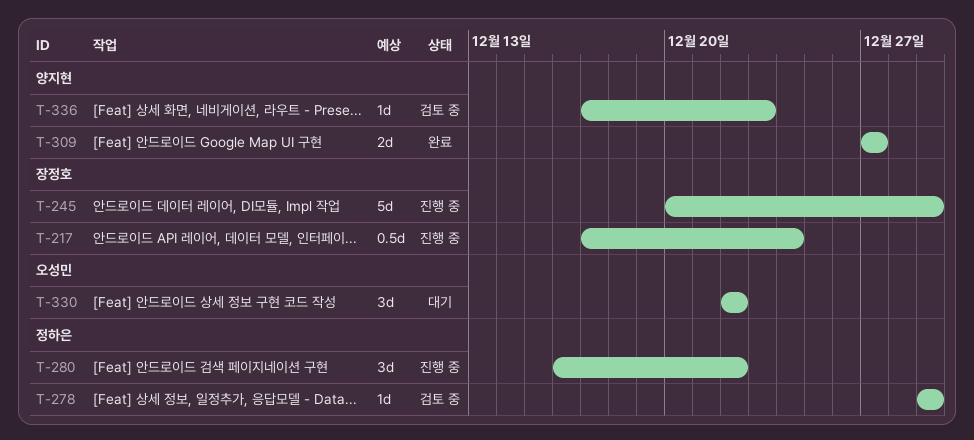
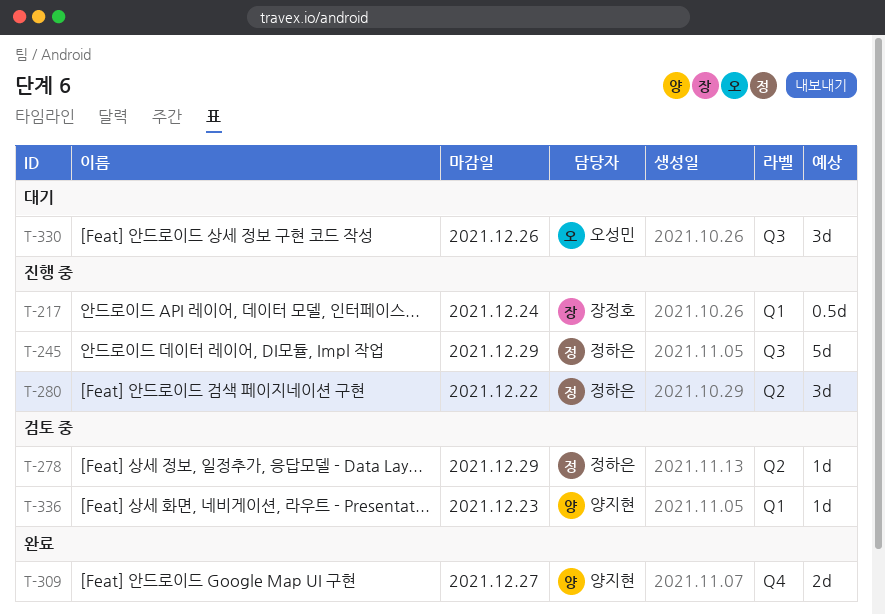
T-245, owner: 장정호 -> 정하은
T-330, due: Dec 22 -> Dec 26

